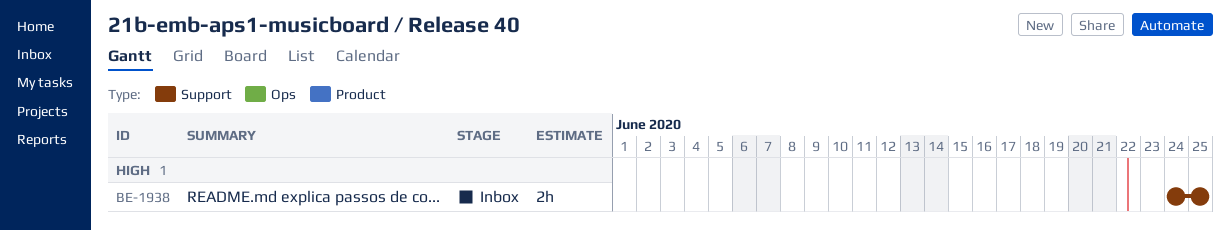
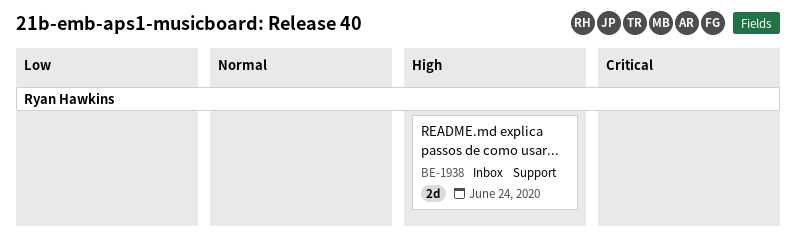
BE-1938, estimate: 2h -> 2d
BE-1938, due: Jun 25 -> Jun 24

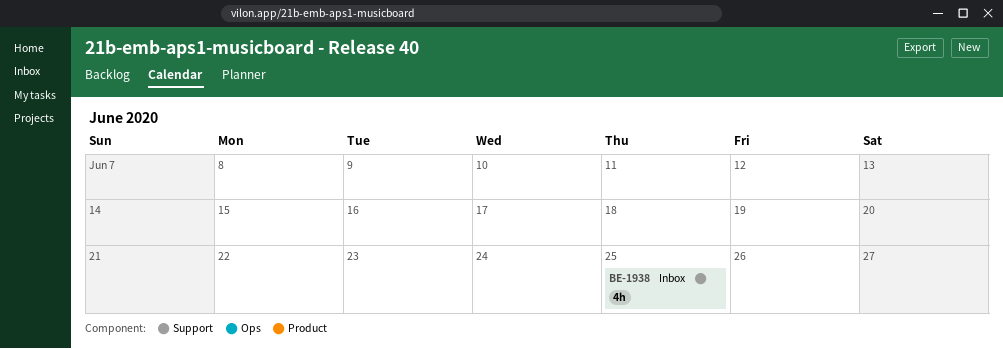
BE-1938, estimate: 2d -> 4h
BE-1938, due: Jun 24 -> Jun 25

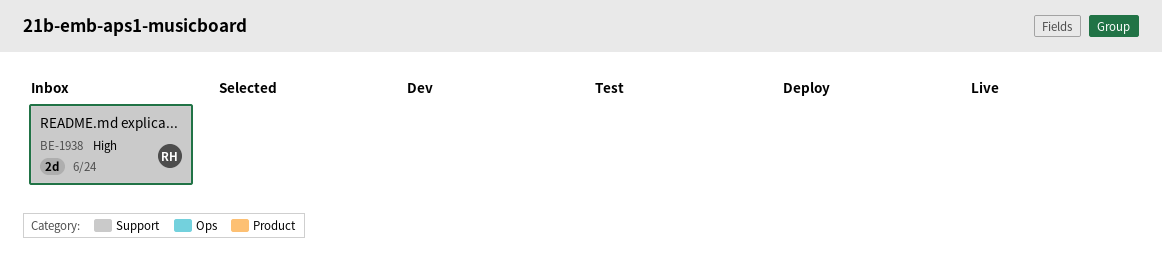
BE-1938, estimate: 4h -> 2d
BE-1938, due: Jun 25 -> Jun 24

